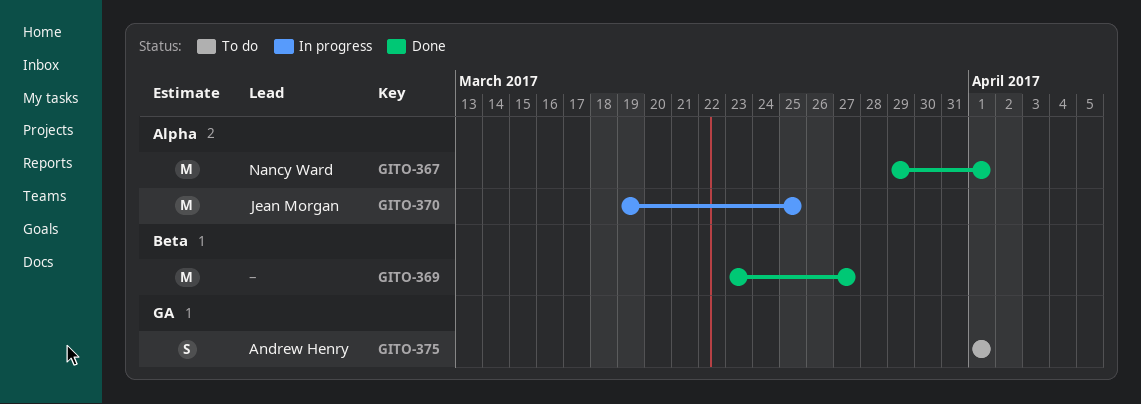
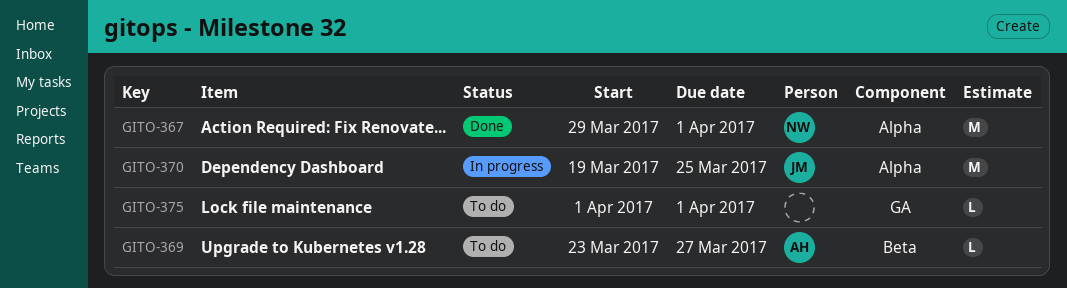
GITO-369, status: Done -> To do
GITO-369, owner: none -> Andrew Henry
GITO-369, estimate: M -> L
GITO-375, owner: Andrew Henry -> none
GITO-375, estimate: S -> L

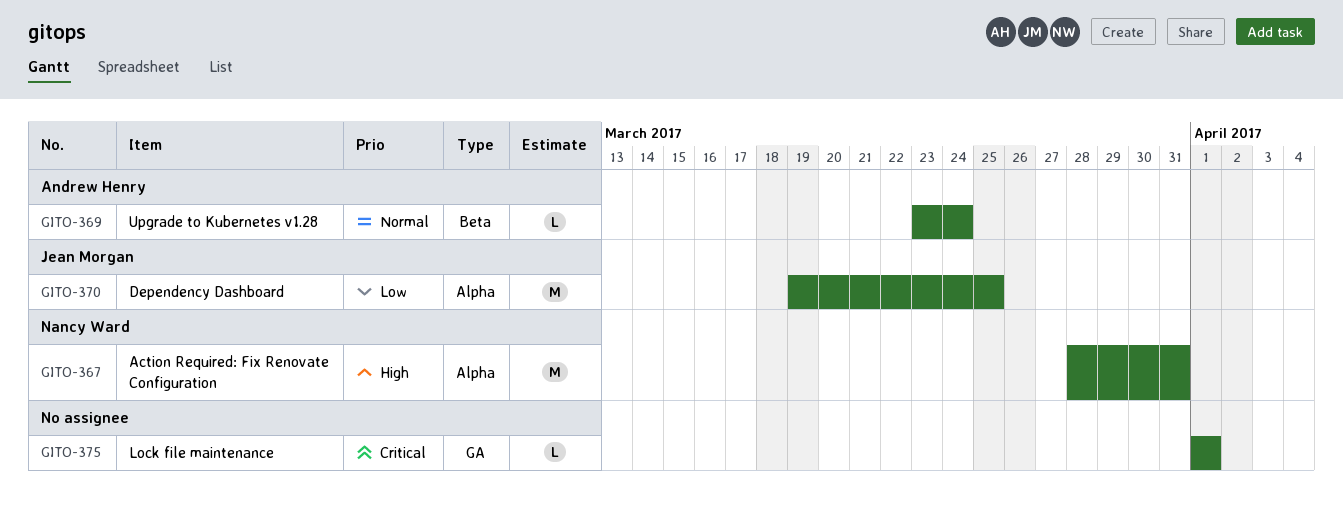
GITO-367, start: Mar 29 -> Mar 28
GITO-367, due: Apr 1 -> Mar 31
GITO-369, due: Mar 27 -> Mar 24

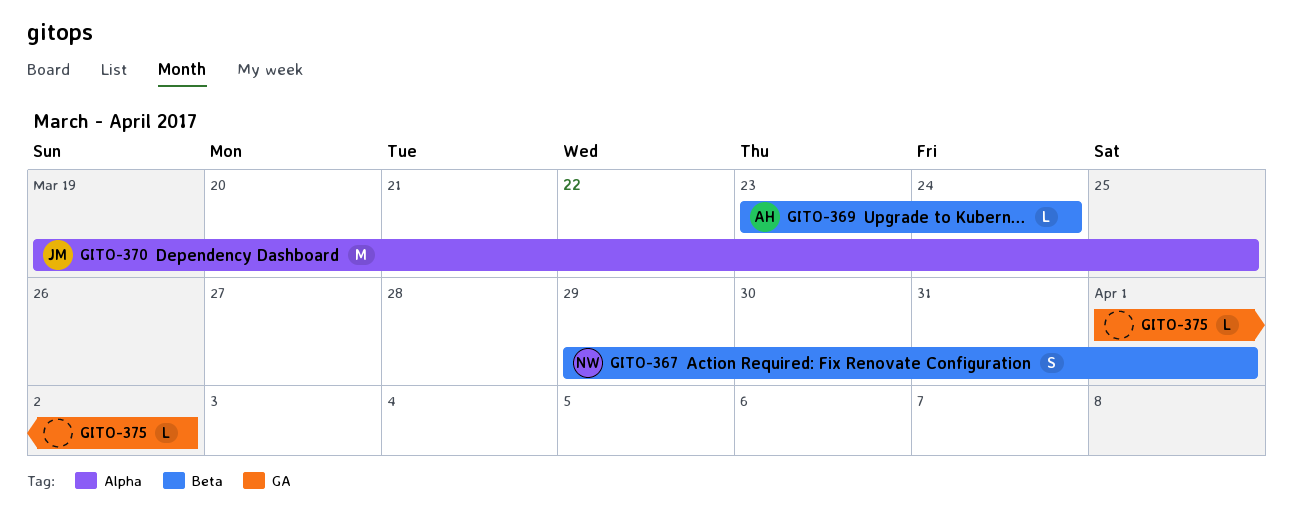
GITO-367, label: Alpha -> Beta
GITO-367, estimate: M -> S
GITO-367, start: Mar 28 -> Mar 29
GITO-367, due: Mar 31 -> Apr 1
GITO-375, due: Apr 1 -> Apr 2

